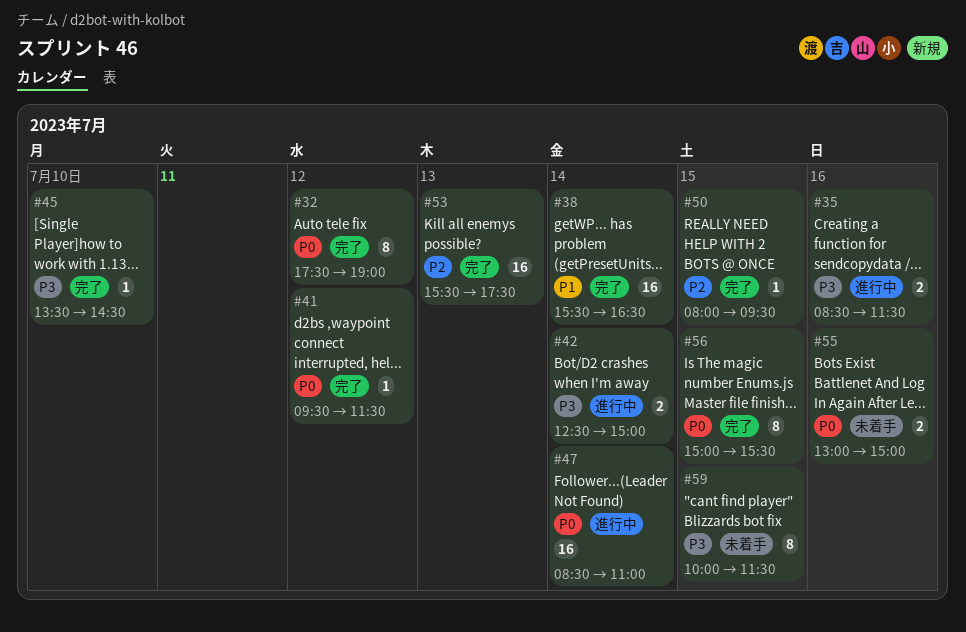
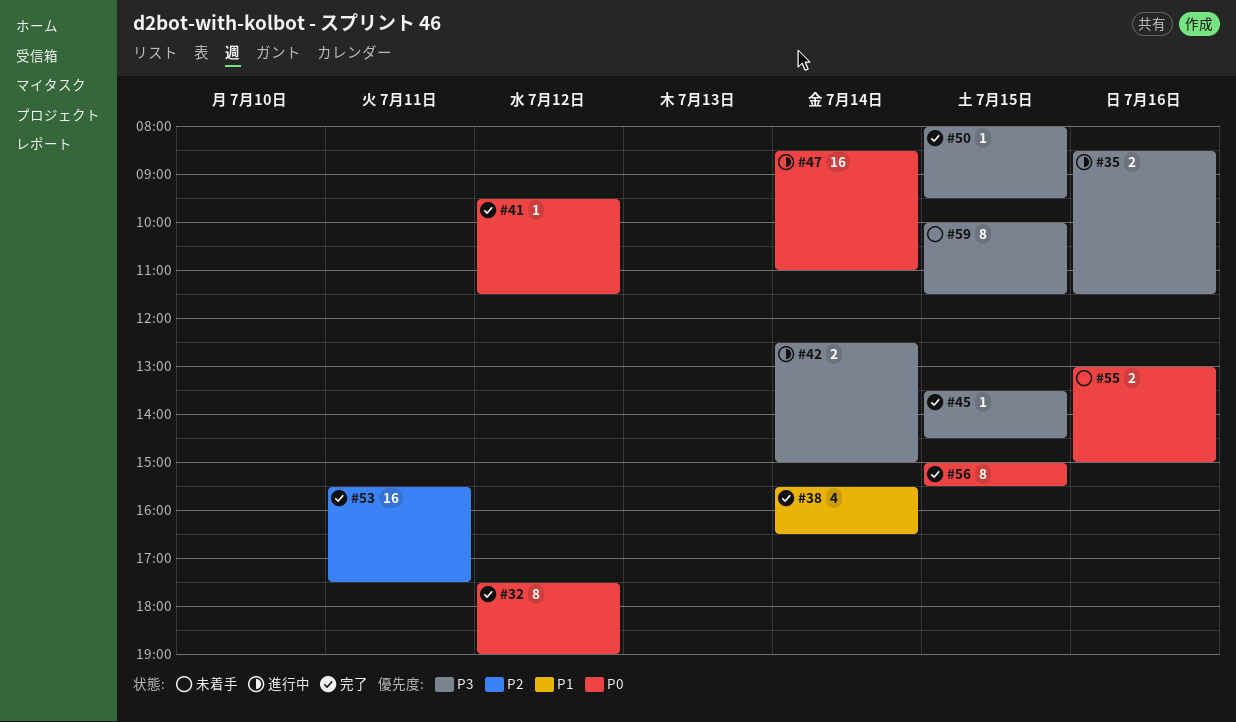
#38, estimate: 16 -> 4
#45, day: Jul 10 -> Jul 15
#50, priority: P2 -> P3
#53, day: Jul 13 -> Jul 11

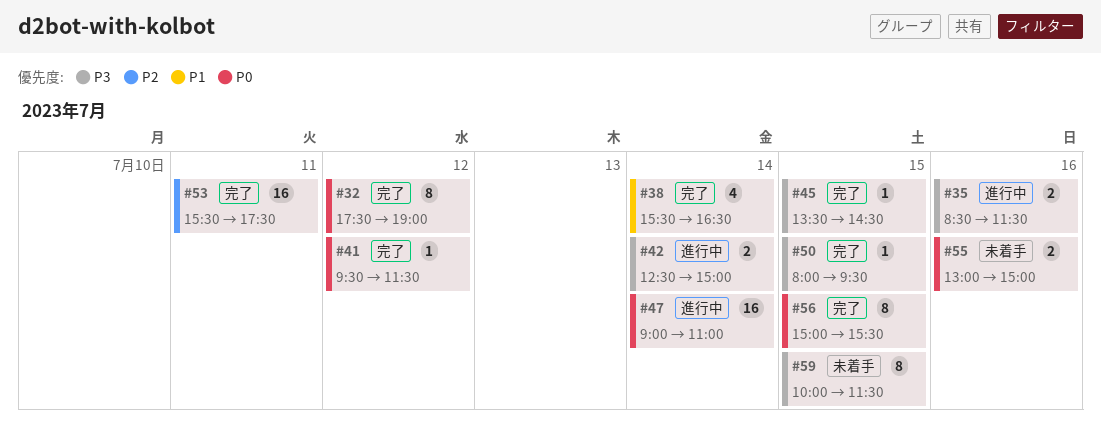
#47, begins: 08:30 -> 09:00

